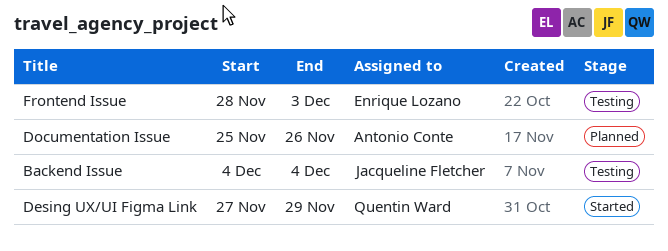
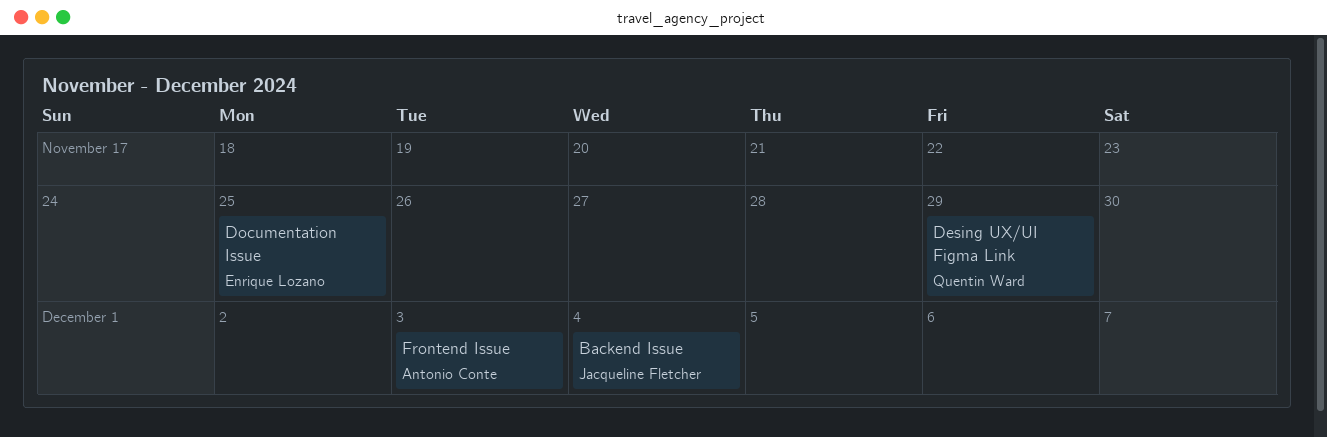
Documentation Issue, owner: Antonio Conte -> Enrique Lozano
Documentation Issue, due: Nov 26 -> Nov 25
Frontend Issue, owner: Enrique Lozano -> Antonio Conte

